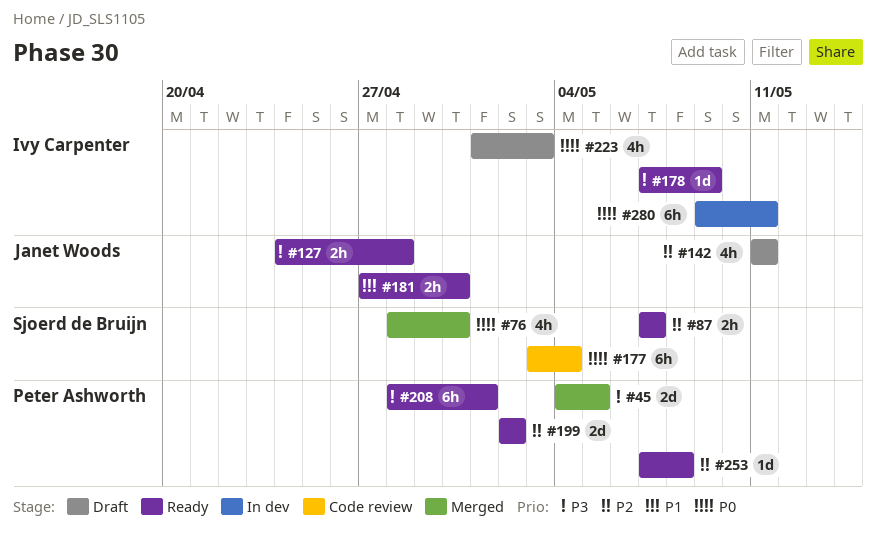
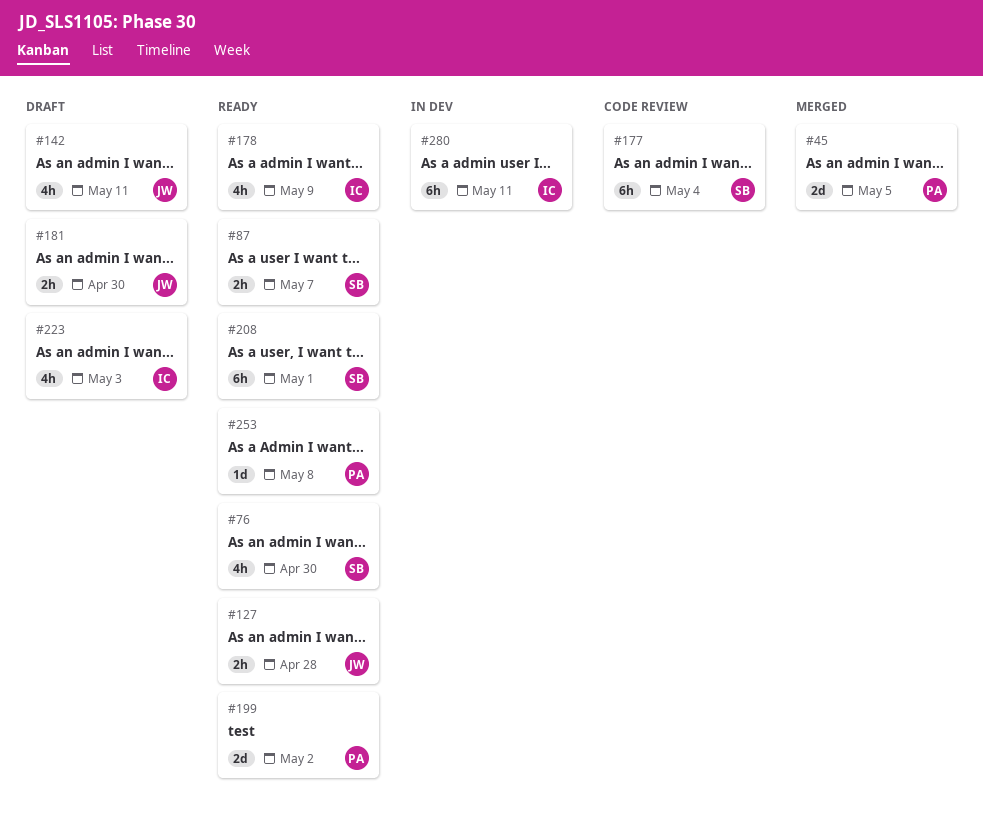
#76, status: Merged -> Ready
#178, estimate: 1d -> 4h
#181, status: Ready -> Draft
#208, owner: Peter Ashworth -> Sjoerd de Bruijn

